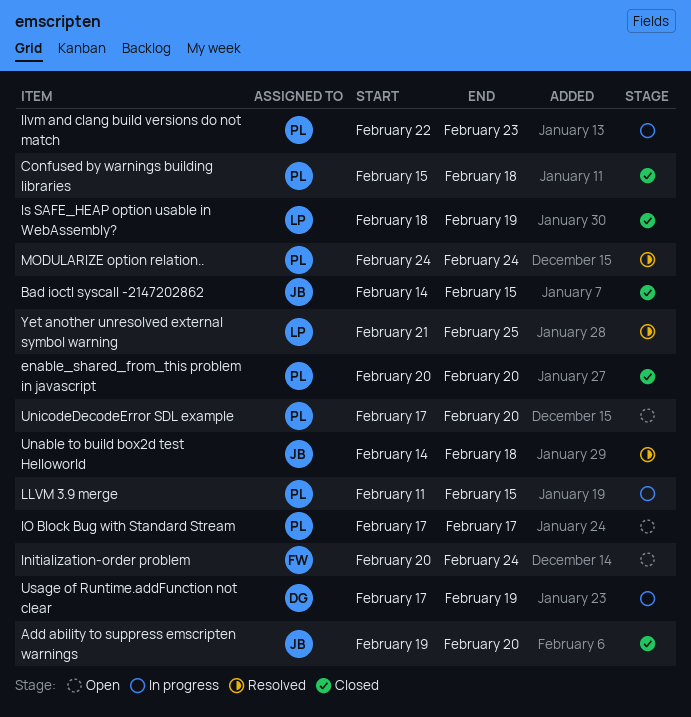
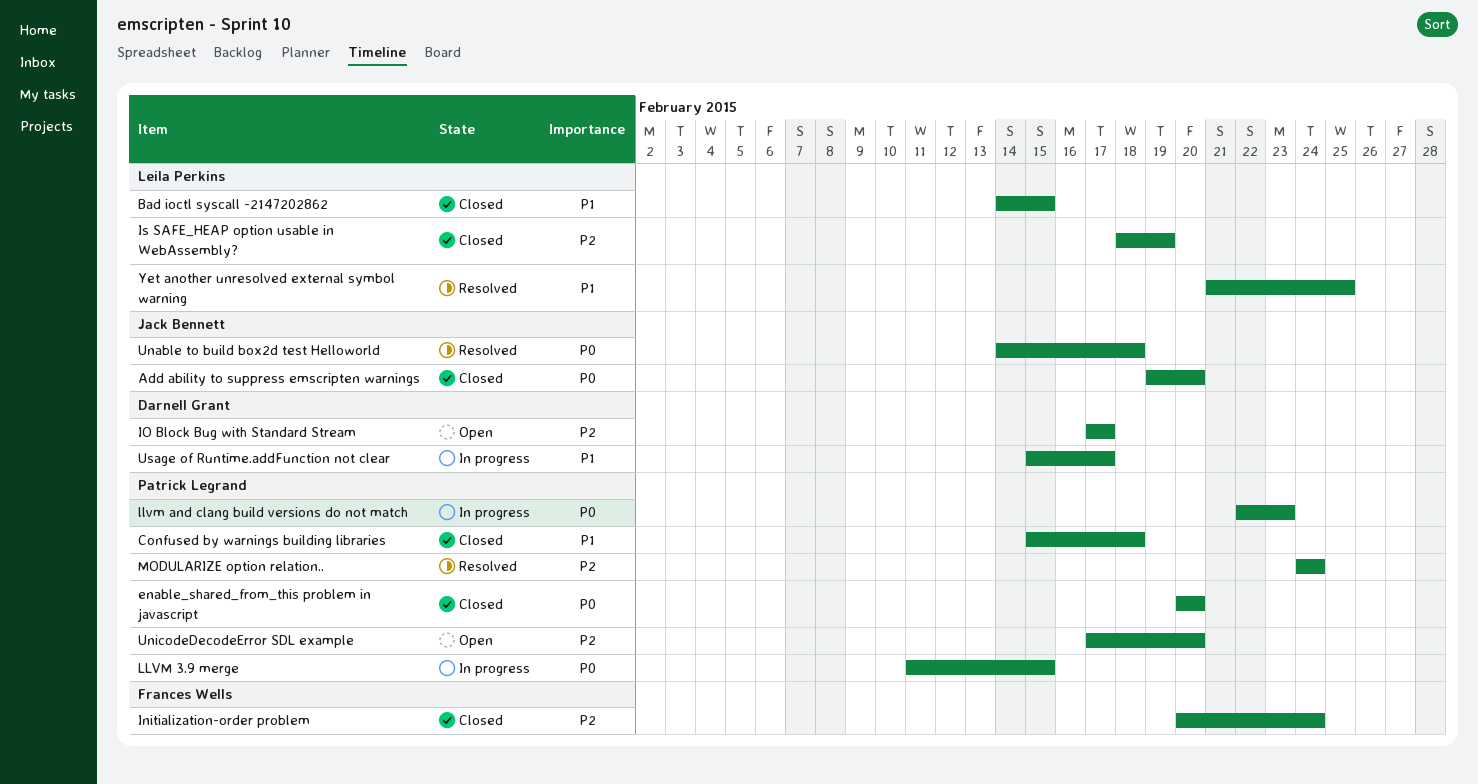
Bad ioctl syscall -2147202862, owner: Jack Bennett -> Leila Perkins
Initialization-order problem, status: Open -> Closed
IO Block Bug with Standard Stream, owner: Patrick Legrand -> Darnell Grant
Usage of Runtime.addFunction not clear, start: Feb 17 -> Feb 15
Usage of Runtime.addFunction not clear, due: Feb 19 -> Feb 17

